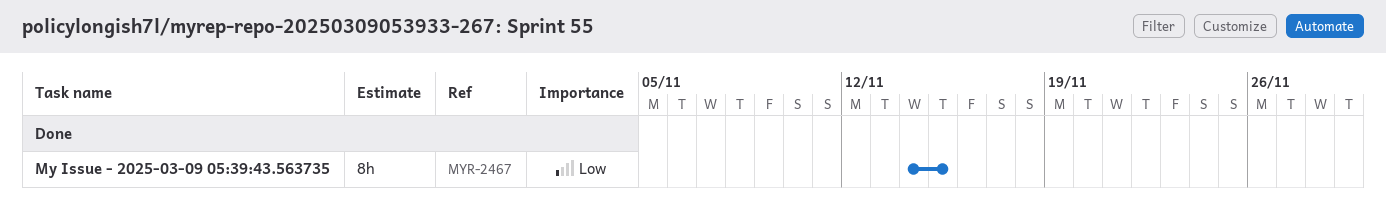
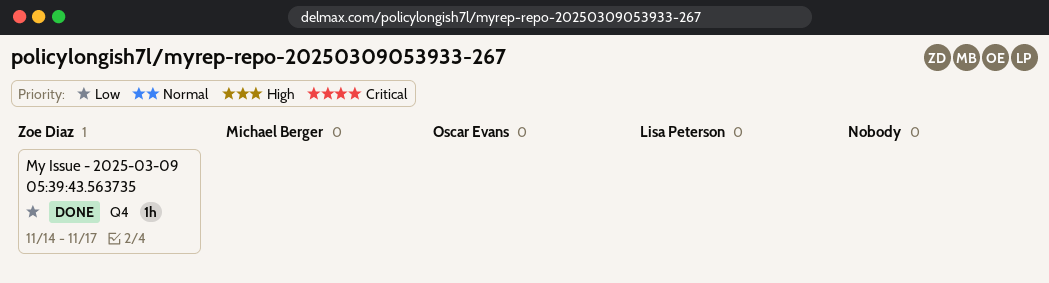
My Issue - 2025-03-09 05:39:43.563735, estimate: 8h -> 1h
My Issue - 2025-03-09 05:39:43.563735, due: Nov 15 -> Nov 17

